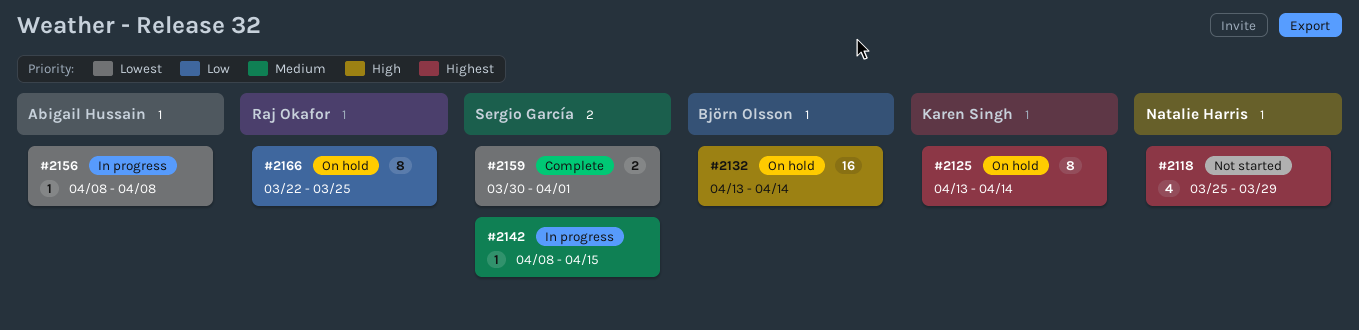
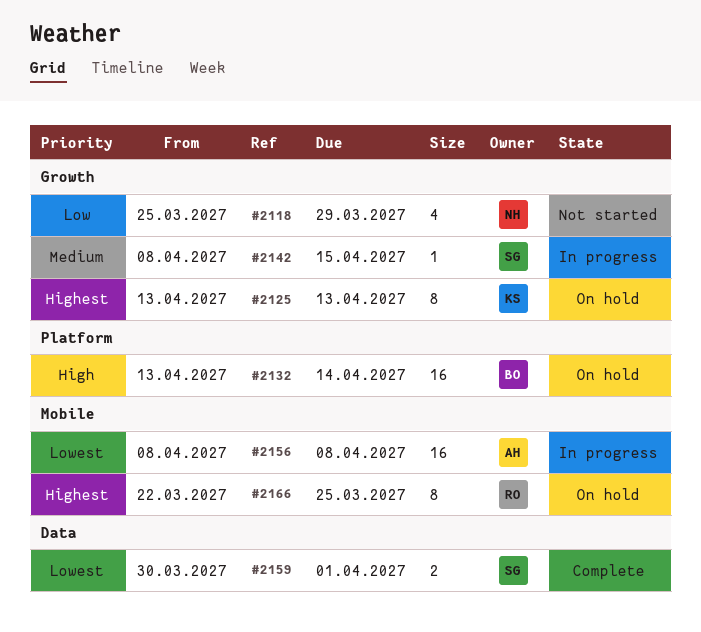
#2118, priority: Highest -> Low
#2125, due: Apr 14 -> Apr 13
#2156, estimate: 1 -> 16
#2166, priority: Low -> Highest

